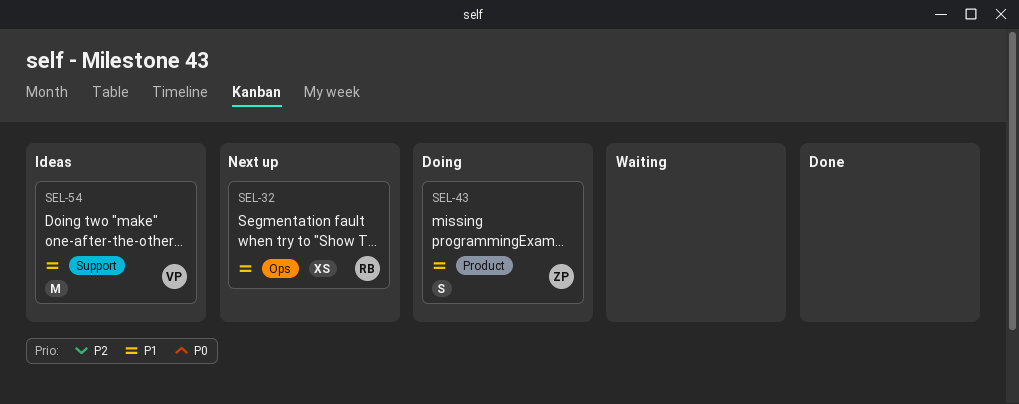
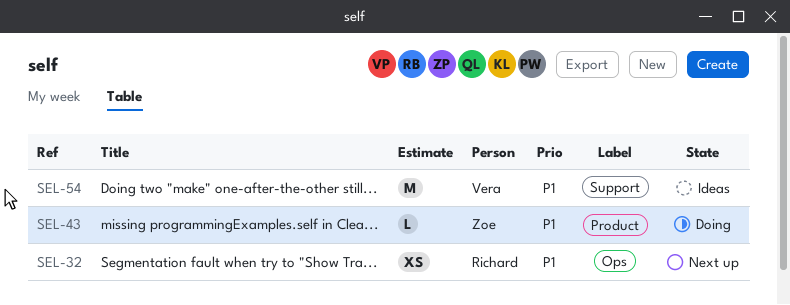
SEL-43, estimate: S -> L

